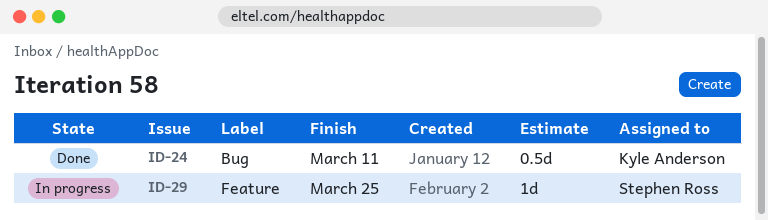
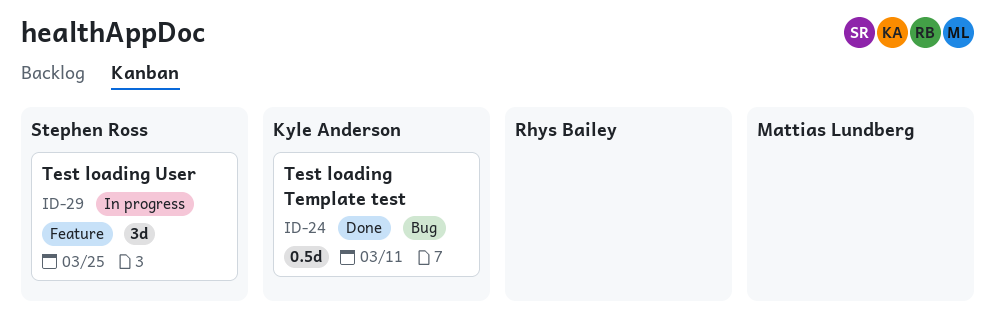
ID-29, estimate: 1d -> 3d

